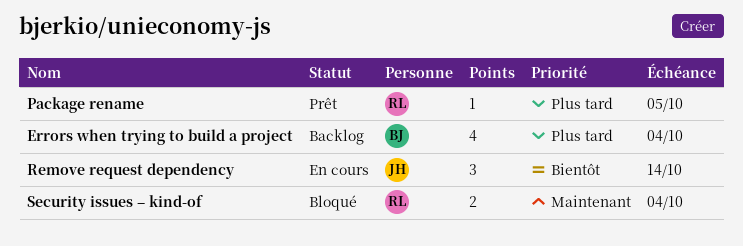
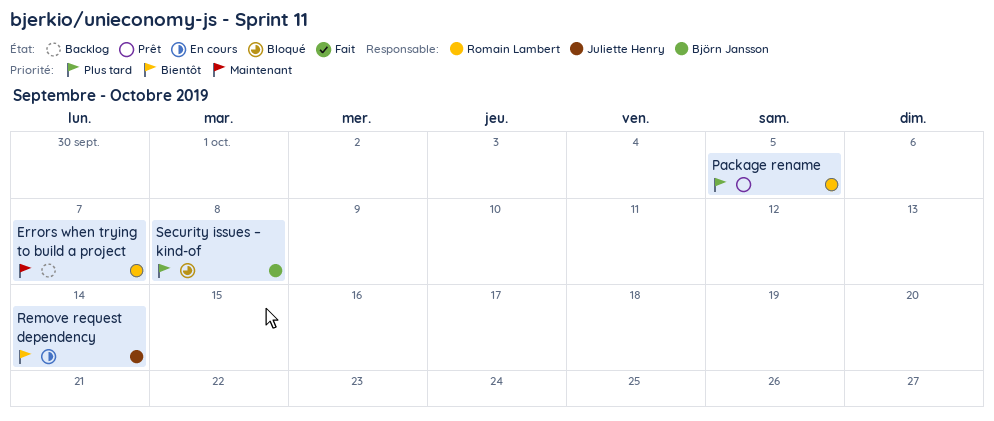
Errors when trying to build a project, owner: Björn Jansson -> Romain Lambert
Errors when trying to build a project, priority: Plus tard -> Maintenant
Errors when trying to build a project, due: Oct 4 -> Oct 7
Security issues – kind-of, owner: Romain Lambert -> Björn Jansson
Security issues – kind-of, priority: Maintenant -> Plus tard
Security issues – kind-of, due: Oct 4 -> Oct 8

